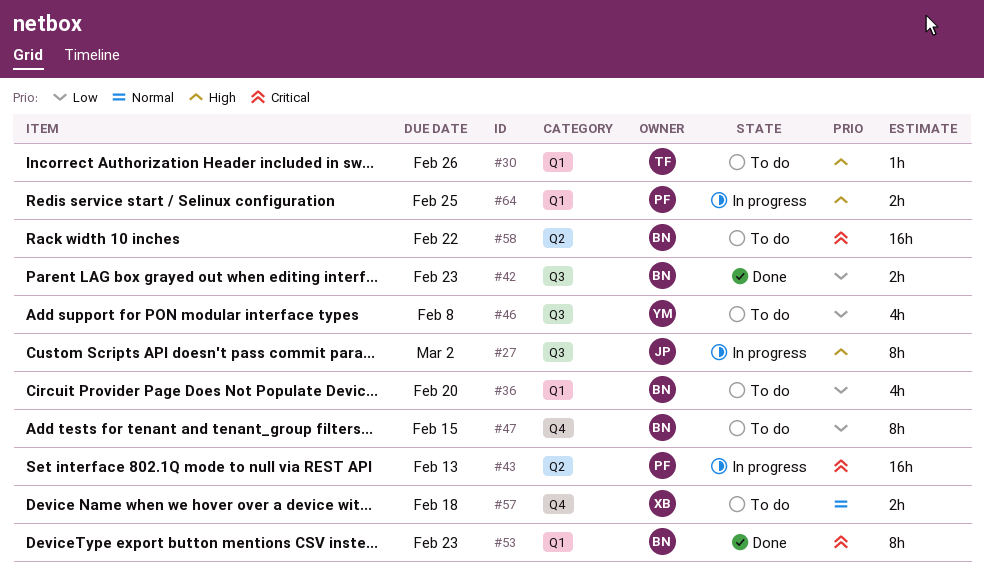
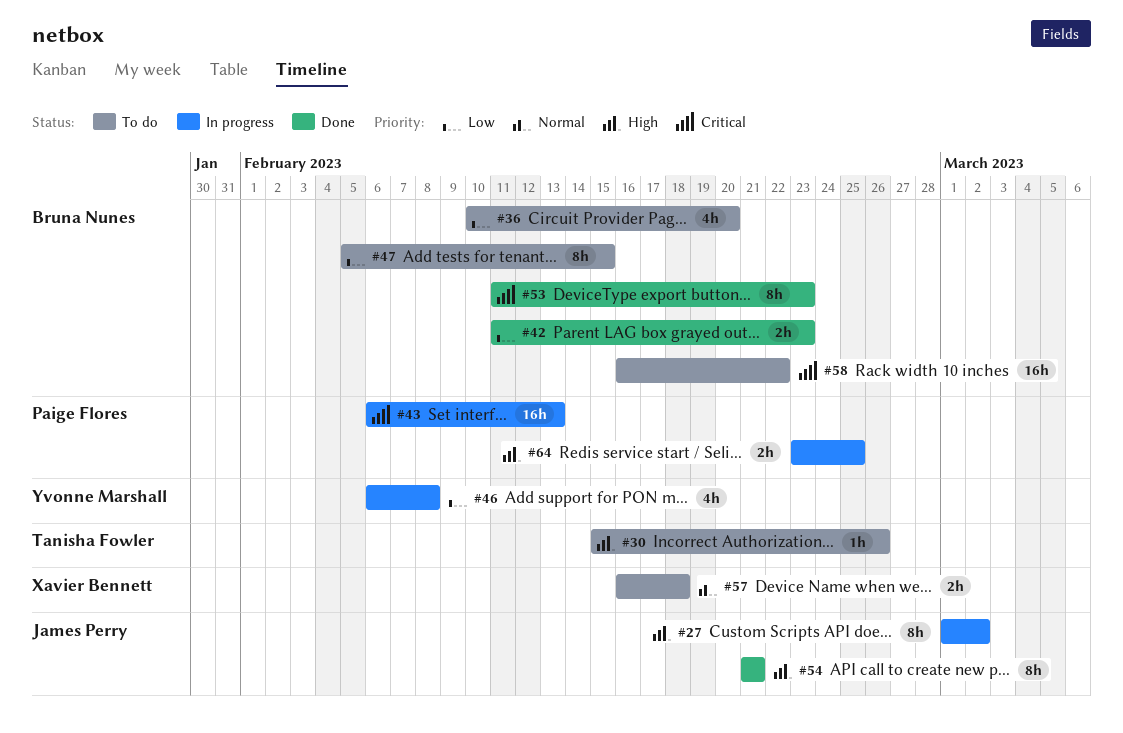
#46, status: To do -> In progress
#54: none -> present

